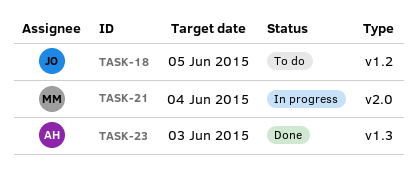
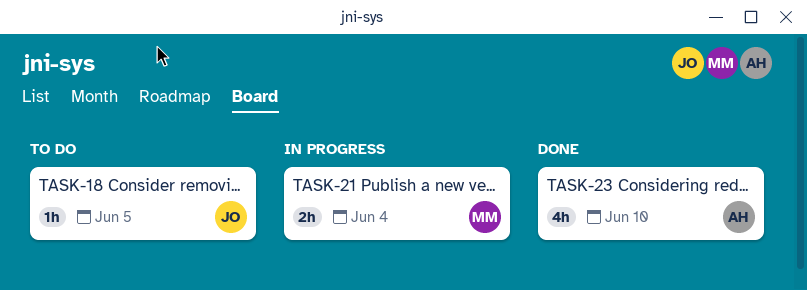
TASK-23, due: Jun 3 -> Jun 10

